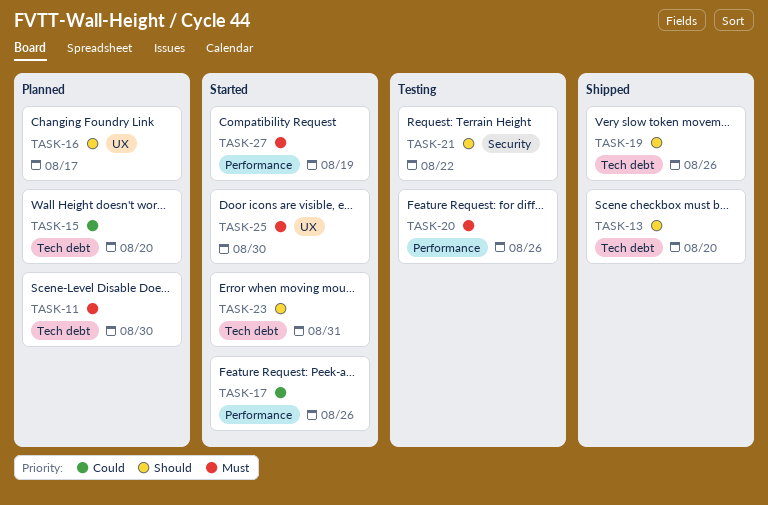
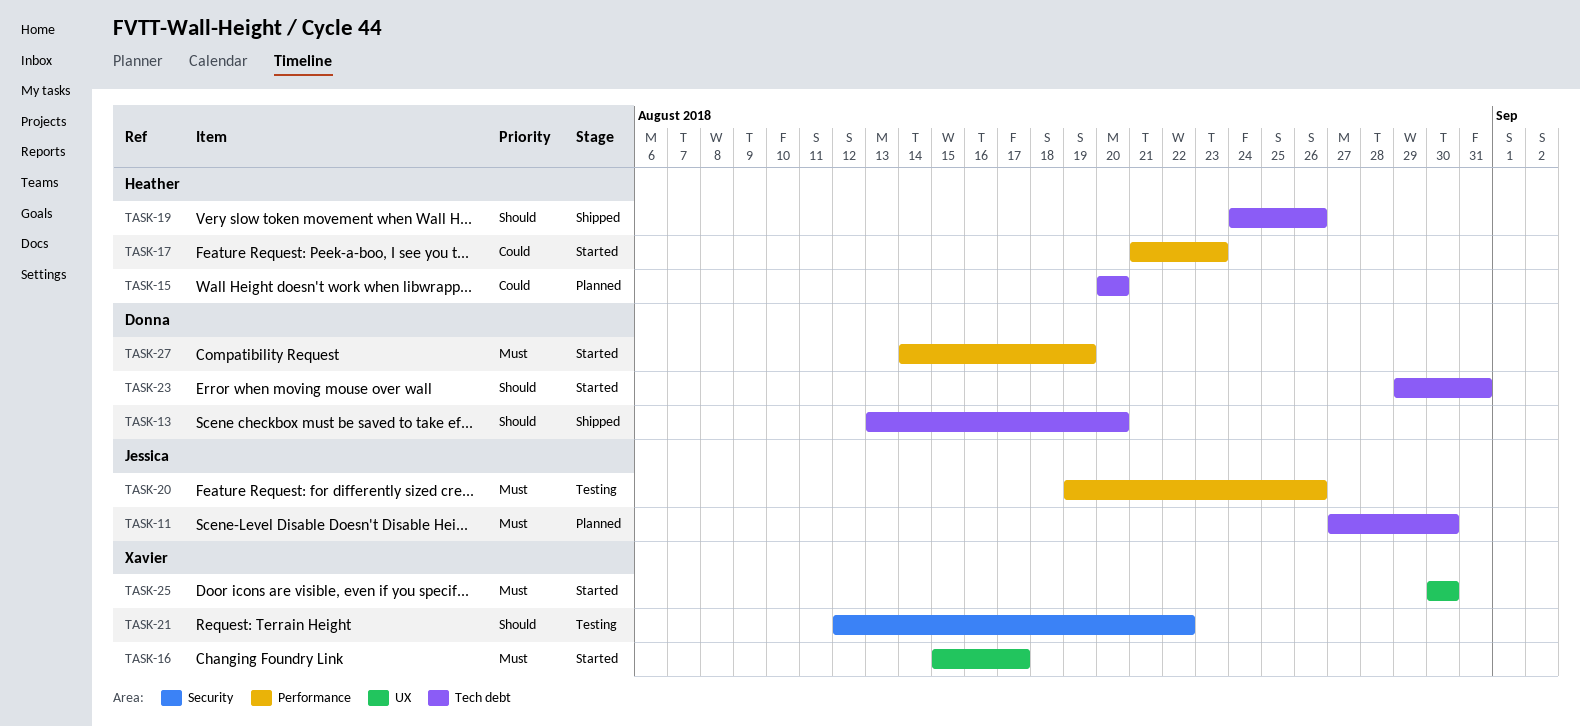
TASK-16, status: Planned -> Started
TASK-16, priority: Should -> Must
TASK-17, due: Aug 26 -> Aug 23

